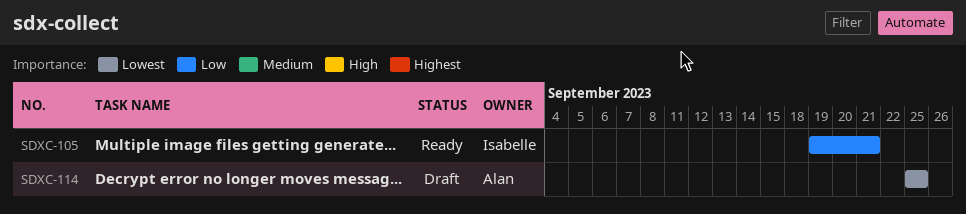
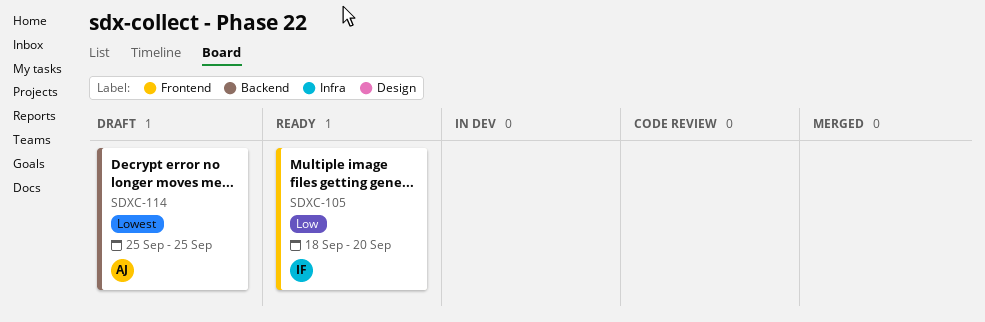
SDXC-105, start: Sep 19 -> Sep 18
SDXC-105, due: Sep 21 -> Sep 20

